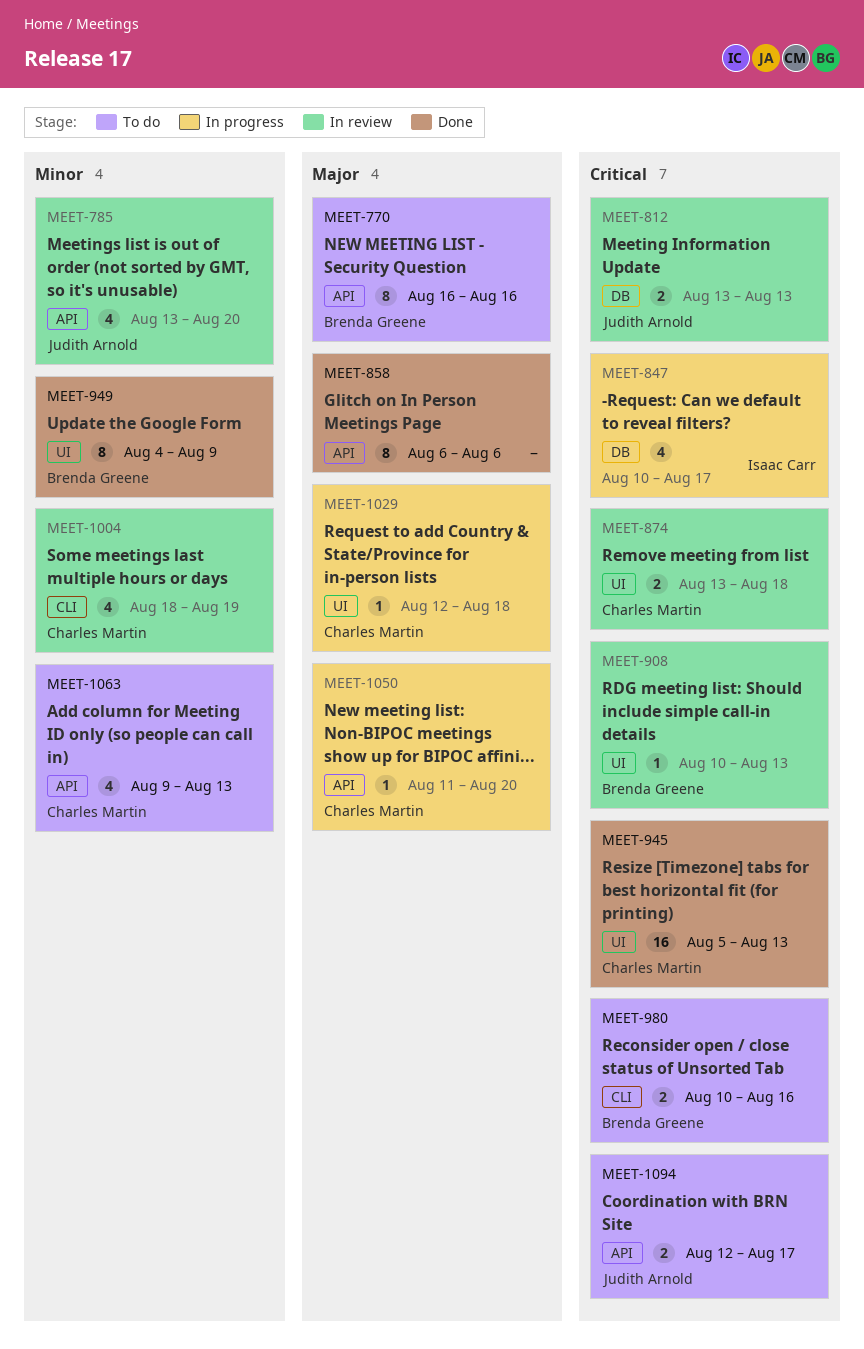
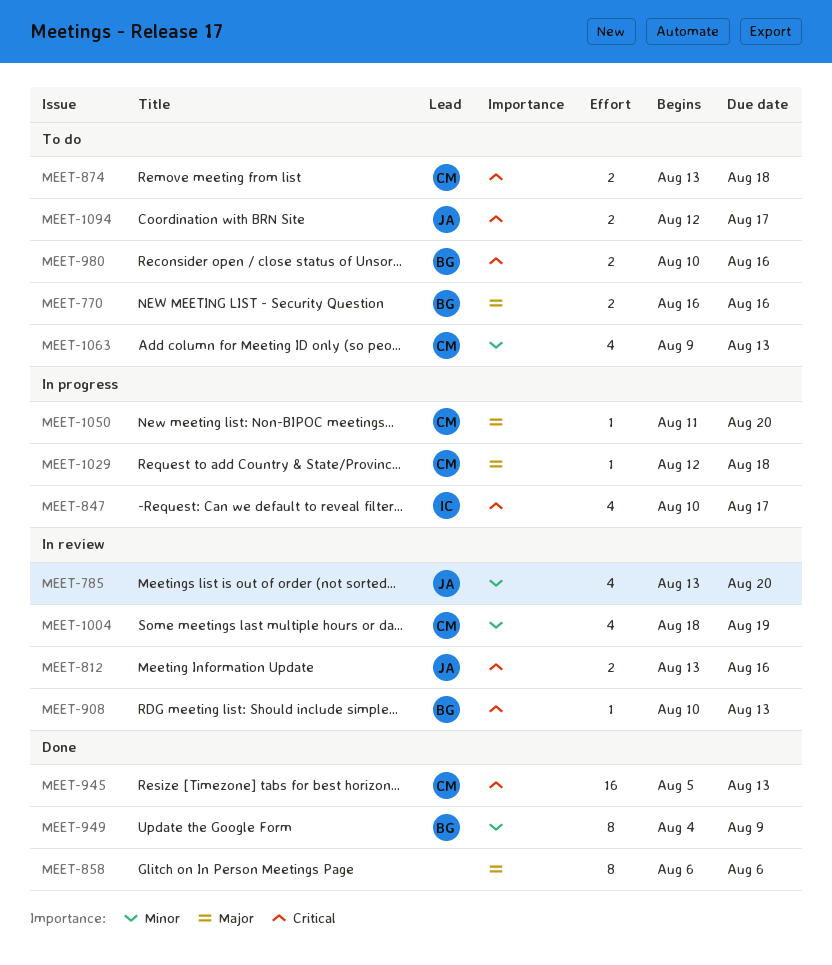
MEET-770, estimate: 8 -> 2
MEET-812, due: Aug 13 -> Aug 16
MEET-874, status: In review -> To do

